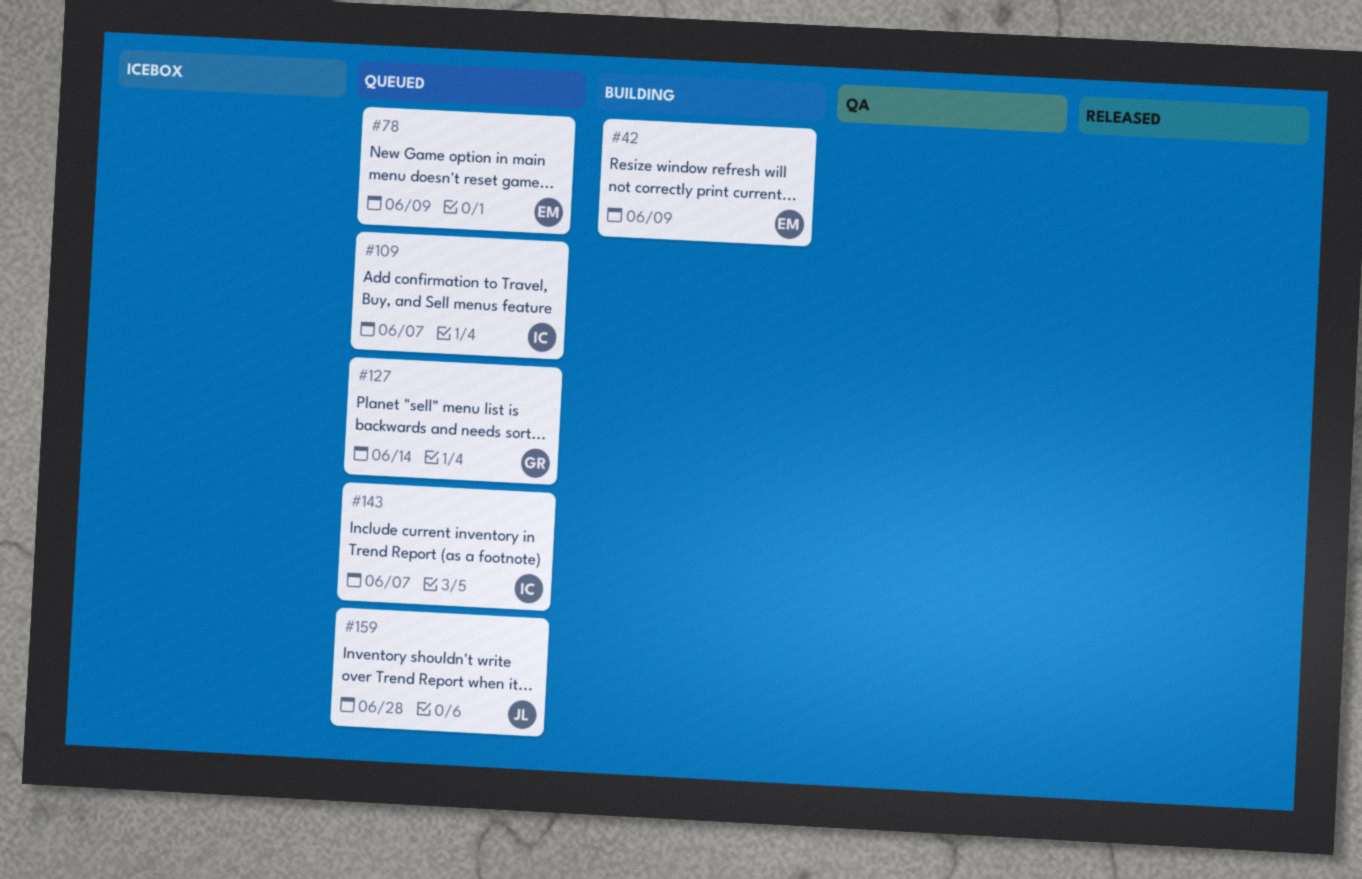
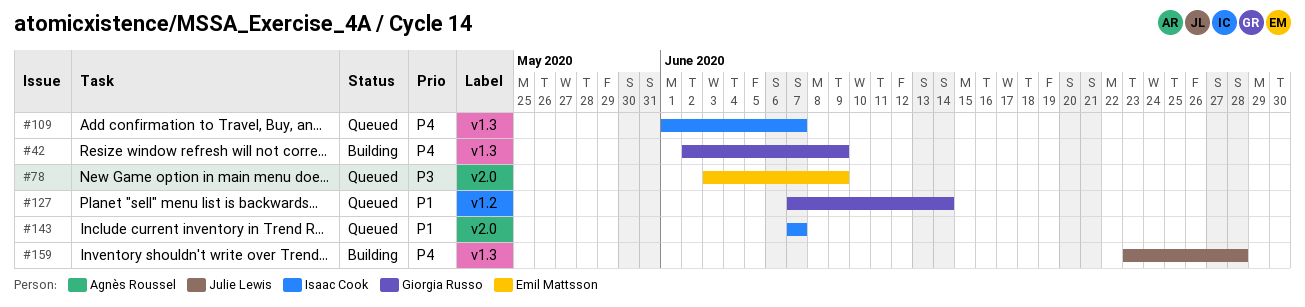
#42, owner: Emil Mattsson -> Giorgia Russo
#159, status: Queued -> Building

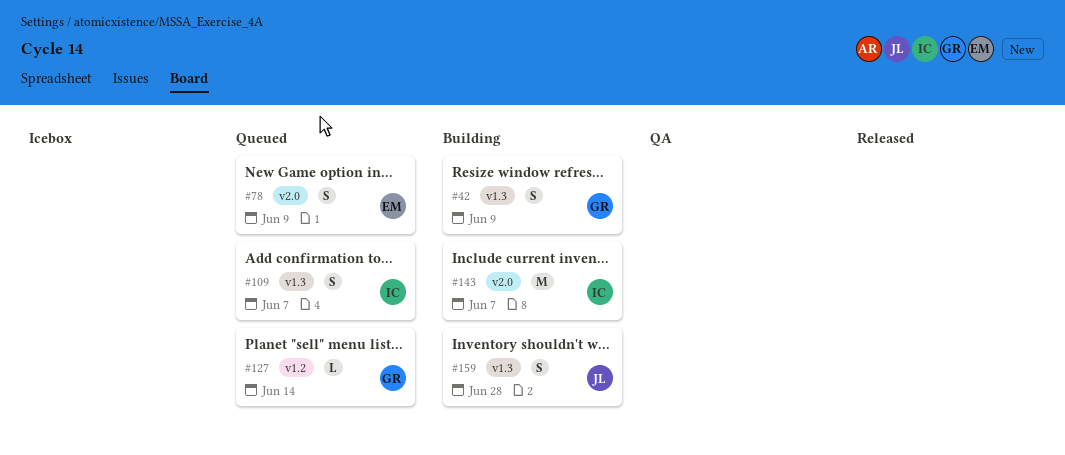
#143, status: Queued -> Building

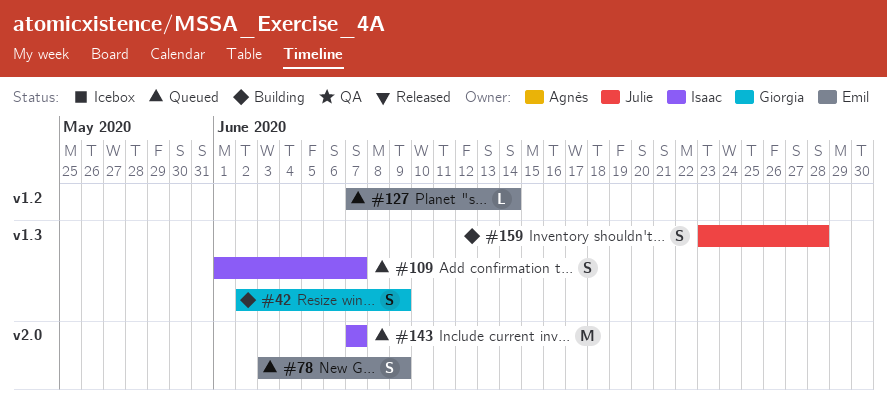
#127, owner: Giorgia -> Emil
#143, status: Building -> Queued

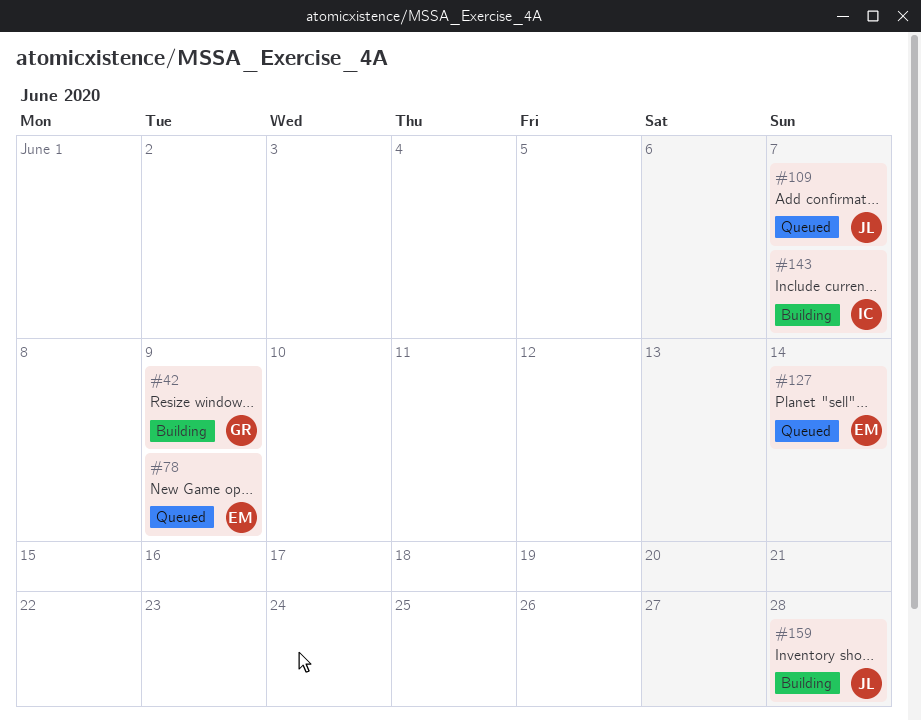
#109, owner: Isaac -> Julie
#143, status: Queued -> Building

